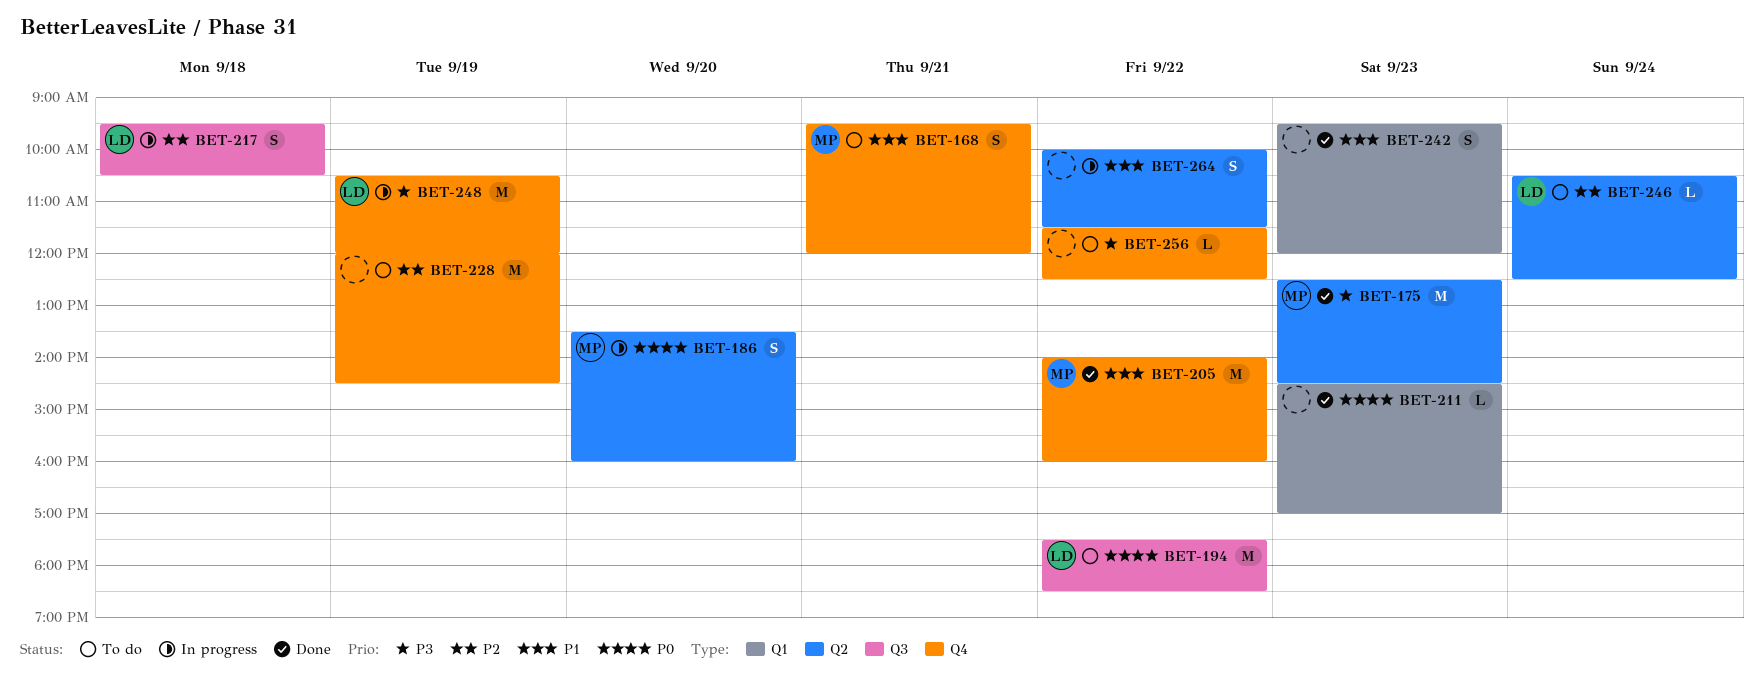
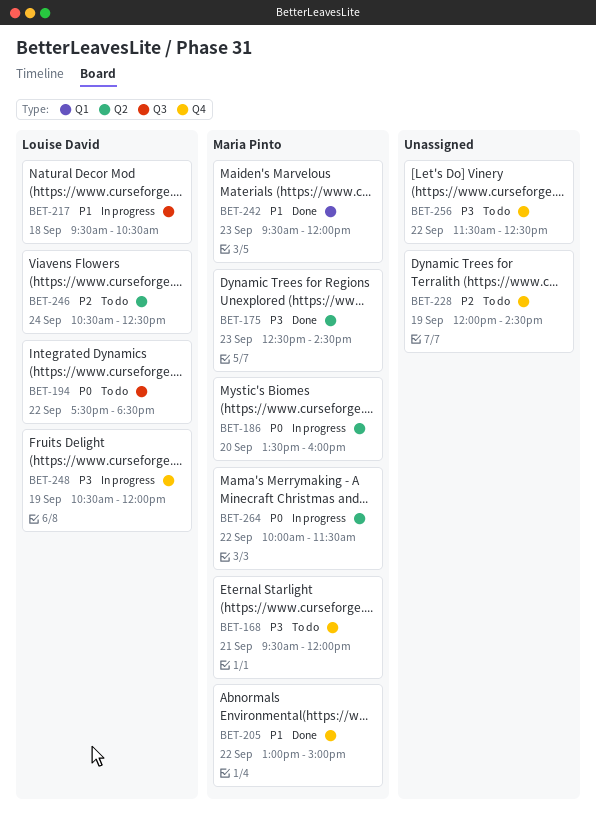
BET-168, priority: P1 -> P3
BET-205, begins: 14:00 -> 13:00
BET-205, ends: 16:00 -> 15:00
BET-211: present -> none
BET-217, priority: P2 -> P1
BET-242, owner: none -> Maria Pinto
BET-264, owner: none -> Maria Pinto
BET-264, priority: P1 -> P0

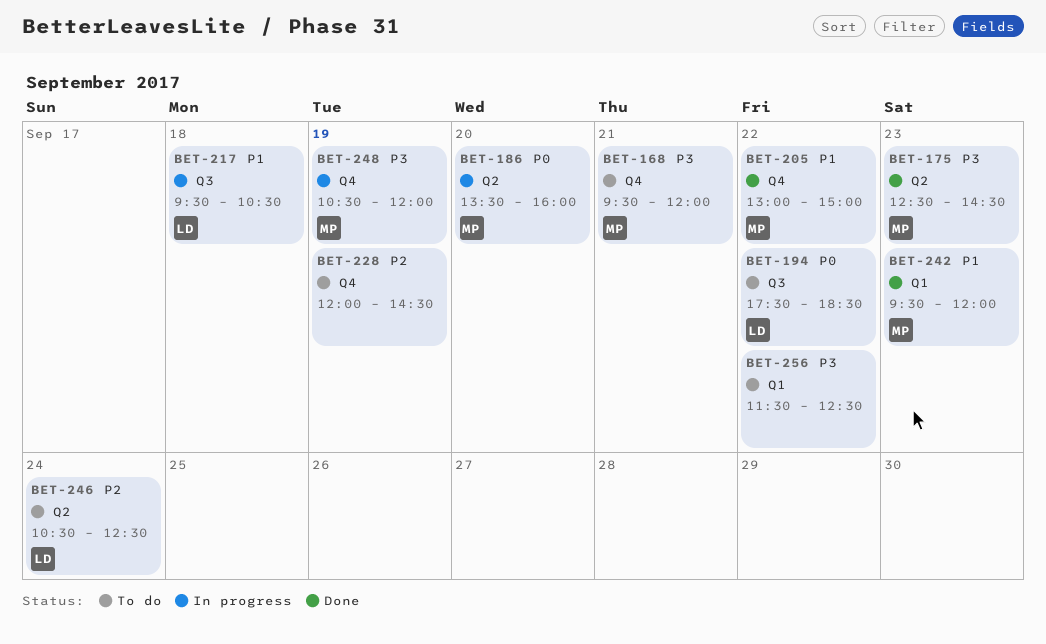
BET-248, owner: Louise David -> Maria Pinto
BET-256, label: Q4 -> Q1
BET-264: present -> none

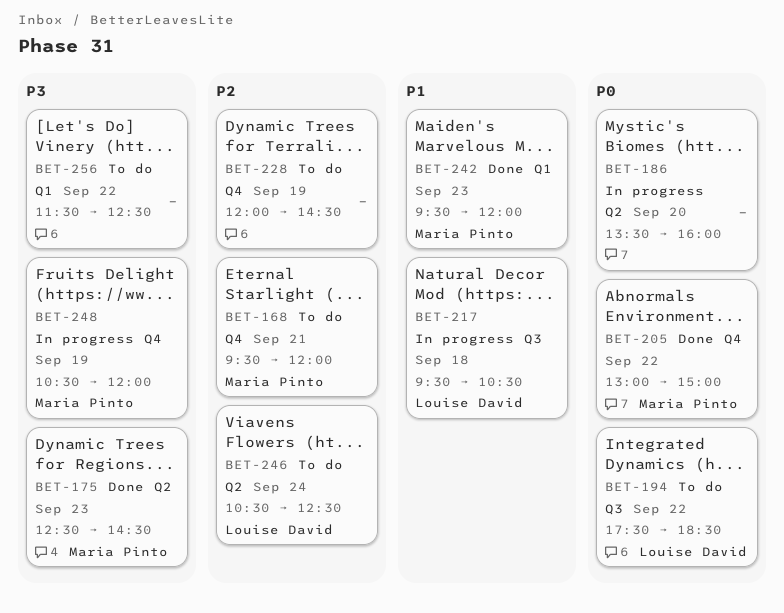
BET-168, priority: P3 -> P2
BET-186, owner: Maria Pinto -> none
BET-205, priority: P1 -> P0

